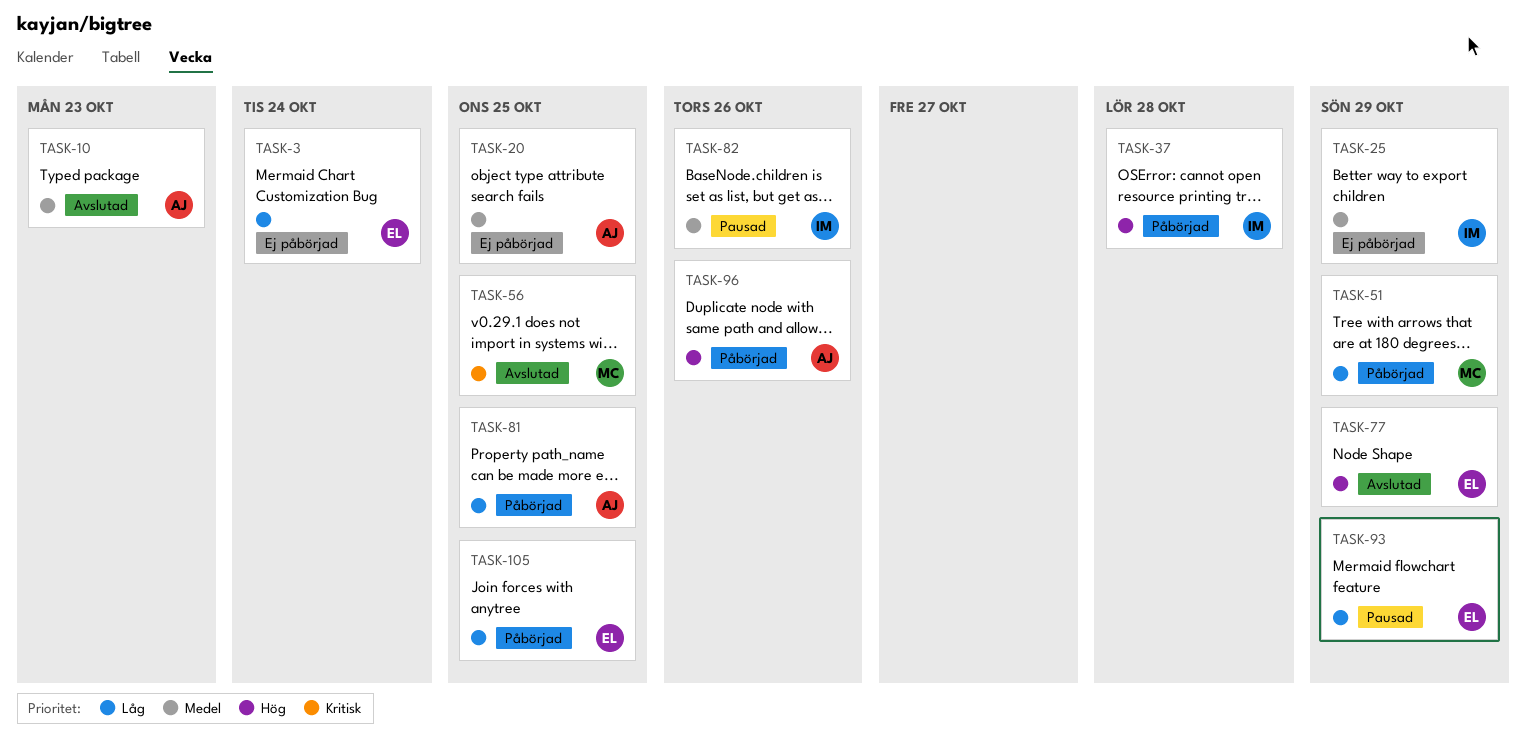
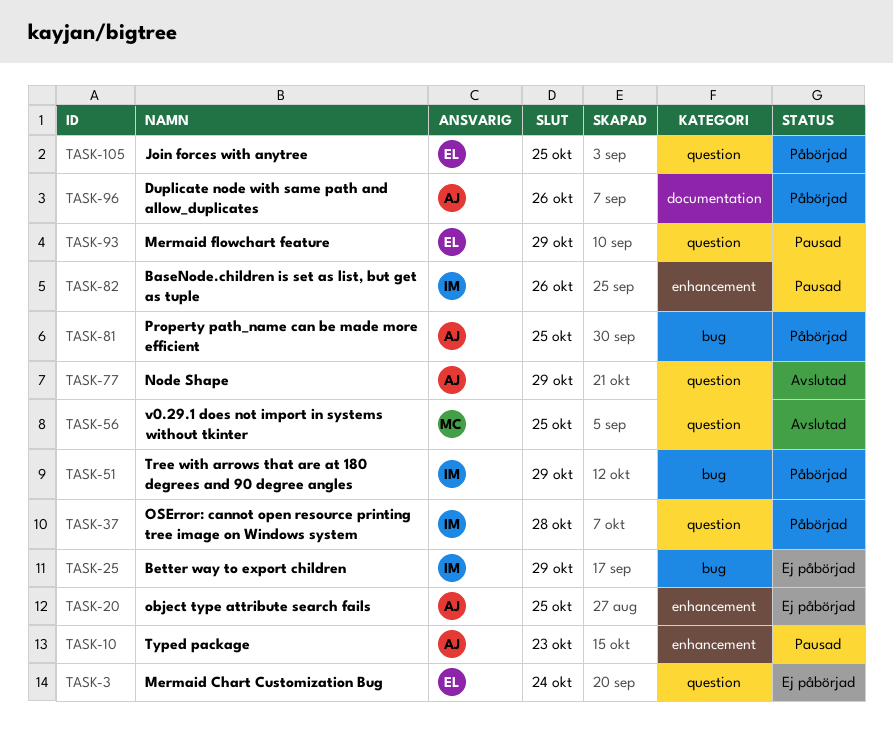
TASK-10, status: Avslutad -> Pausad
TASK-51, owner: MC -> IM
TASK-77, owner: EL -> AJ

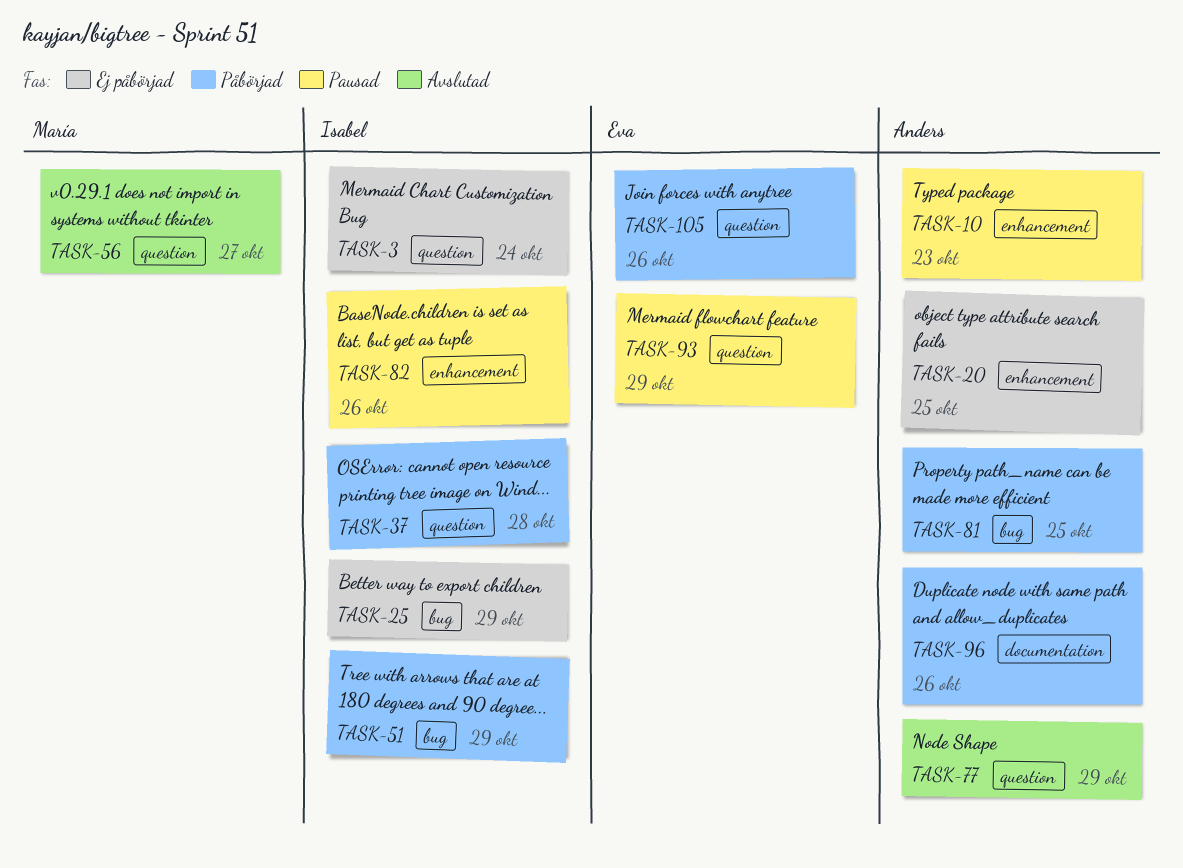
TASK-3, owner: Eva -> Isabel
TASK-56, due: Oct 25 -> Oct 27
TASK-105, due: Oct 25 -> Oct 26

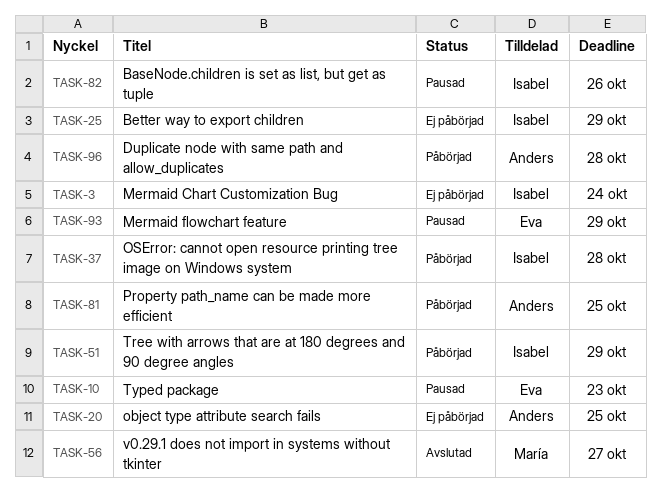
TASK-10, owner: Anders -> Eva
TASK-77: present -> none
TASK-96, due: Oct 26 -> Oct 28
TASK-105: present -> none

